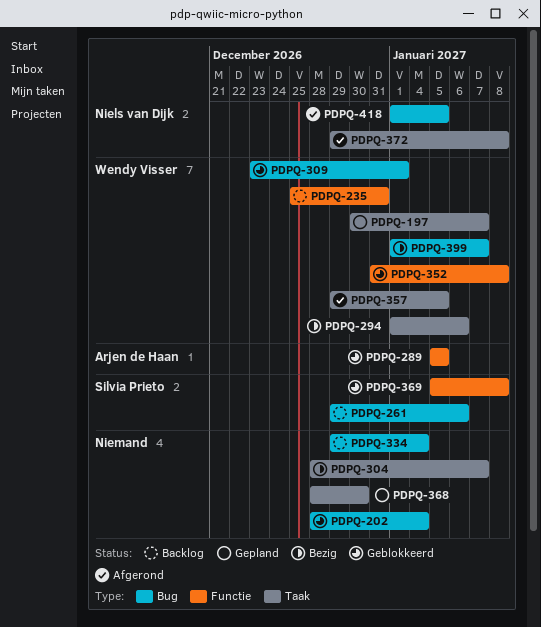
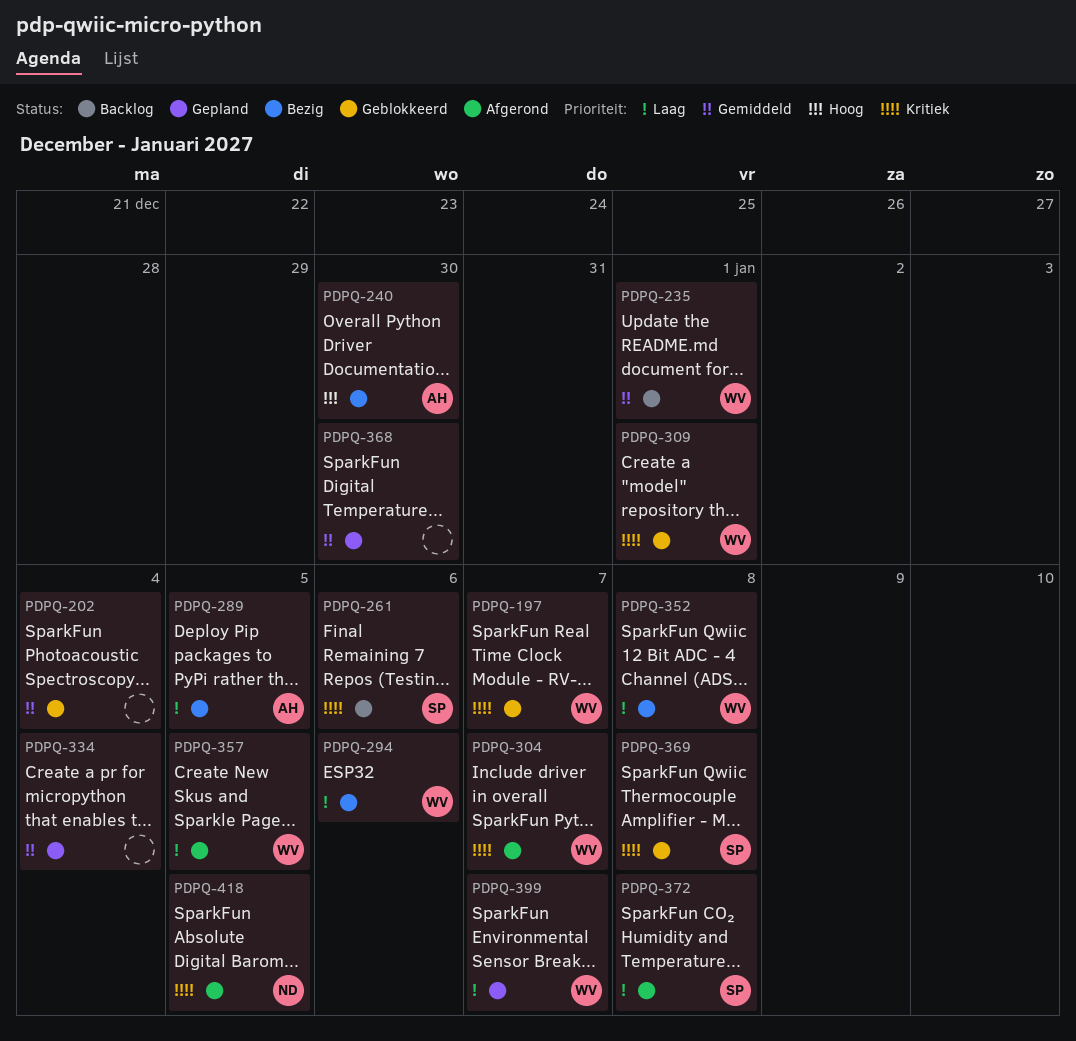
PDPQ-197, status: Gepland -> Geblokkeerd
PDPQ-235, due: Dec 31 -> Jan 1
PDPQ-240: none -> present
PDPQ-289, status: Geblokkeerd -> Bezig
PDPQ-304, status: Bezig -> Afgerond
PDPQ-304, owner: none -> Wendy Visser
PDPQ-334, status: Backlog -> Gepland
PDPQ-352, status: Geblokkeerd -> Bezig
PDPQ-372, owner: Niels van Dijk -> Silvia Prieto
PDPQ-399, status: Bezig -> Gepland

